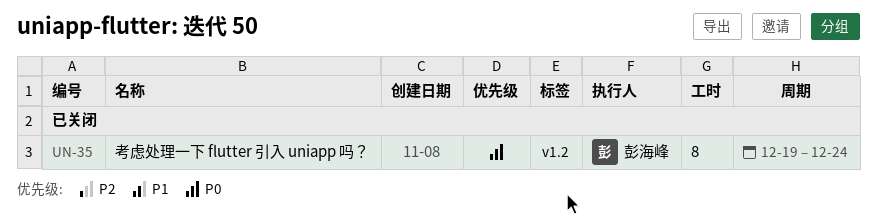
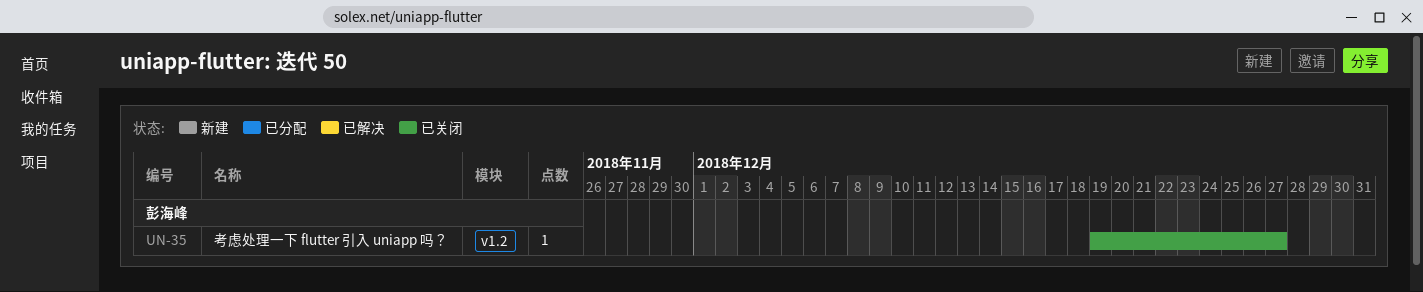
UN-35, estimate: 8 -> 1
UN-35, due: Dec 24 -> Dec 27

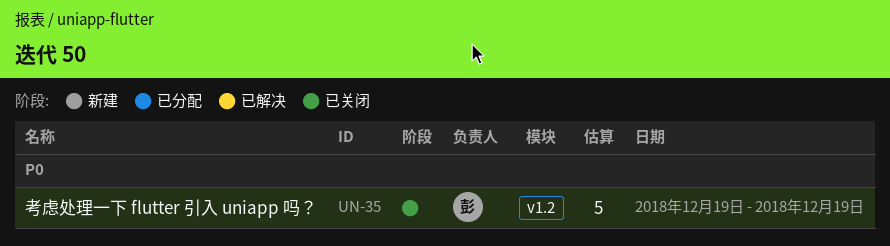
UN-35, estimate: 1 -> 5
UN-35, due: Dec 27 -> Dec 19

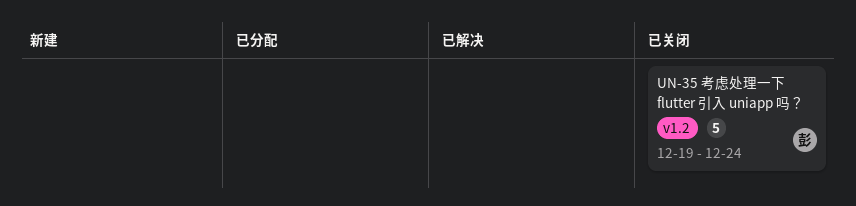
UN-35, due: Dec 19 -> Dec 24

